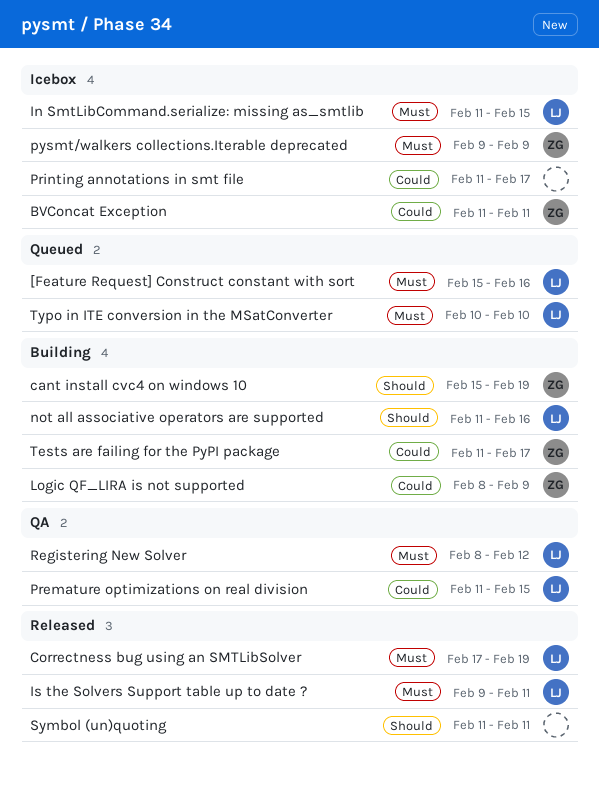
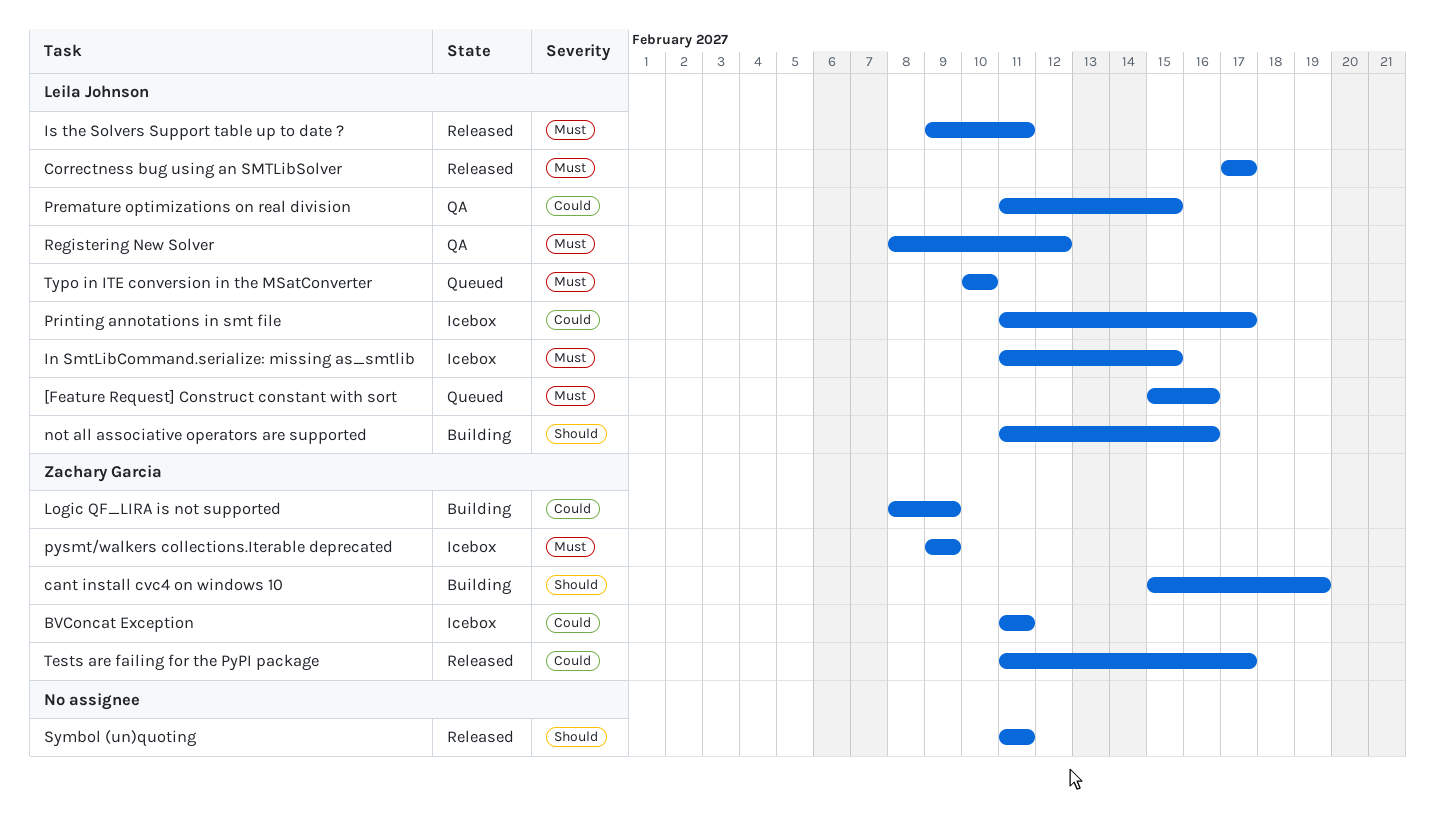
Correctness bug using an SMTLibSolver, due: Feb 19 -> Feb 17
Printing annotations in smt file, owner: none -> Leila Johnson
Tests are failing for the PyPI package, status: Building -> Released

